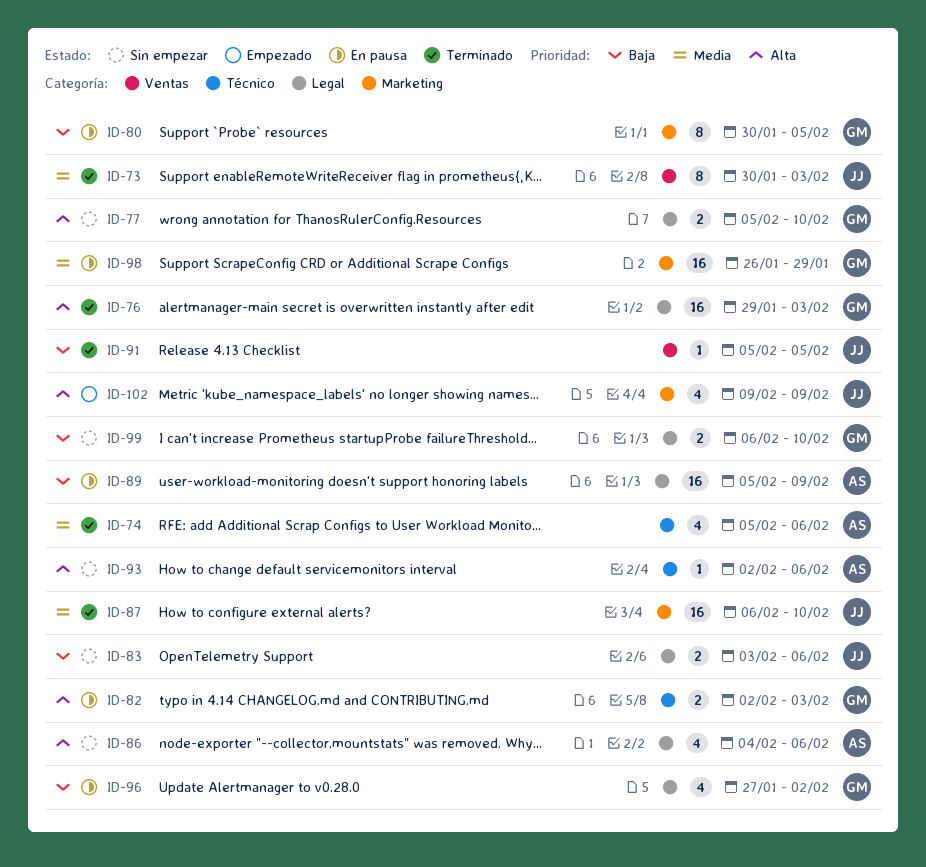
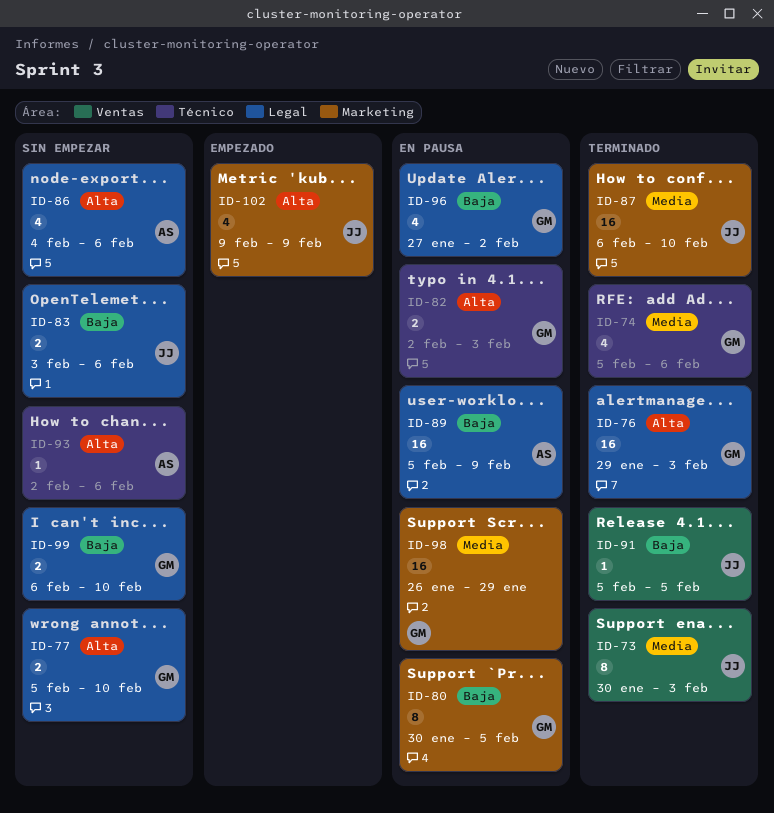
ID-74, owner: AS -> GM

